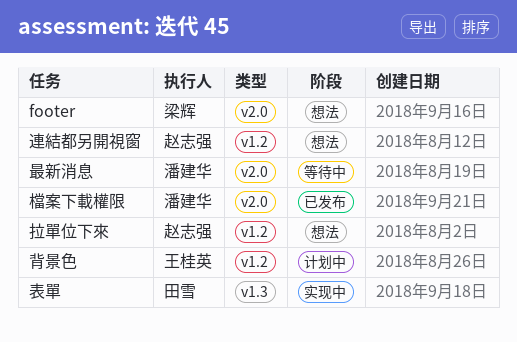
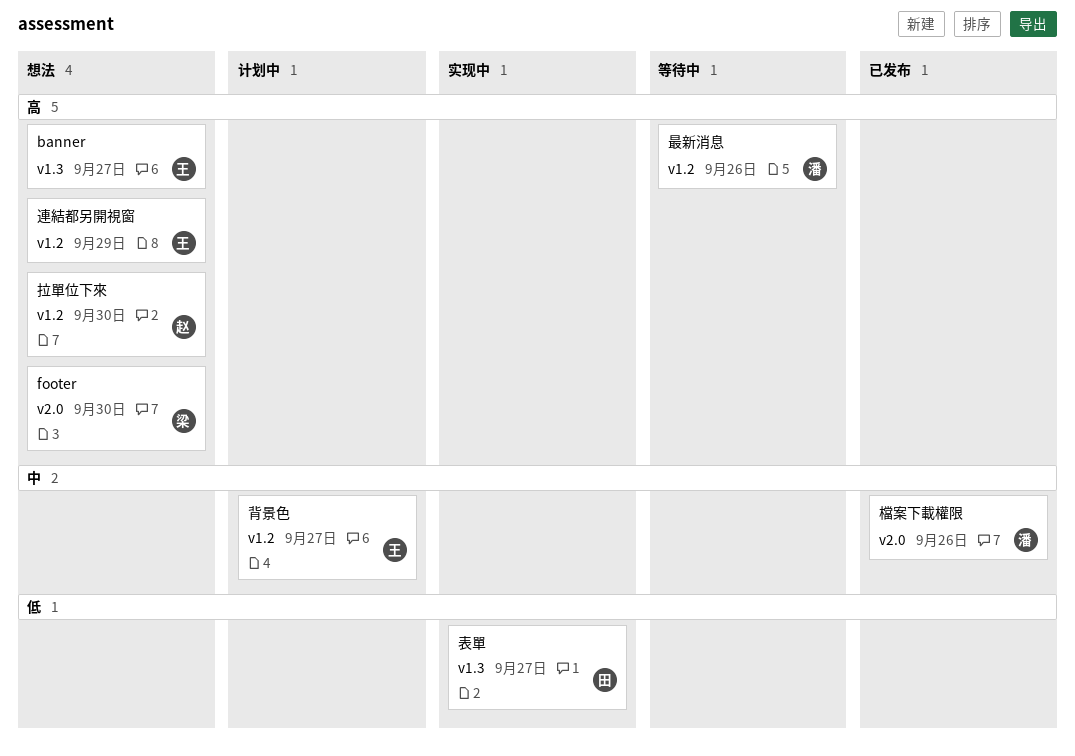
banner: none -> present
最新消息, label: v2.0 -> v1.2
連結都另開視窗, owner: 赵志强 -> 王桂英

